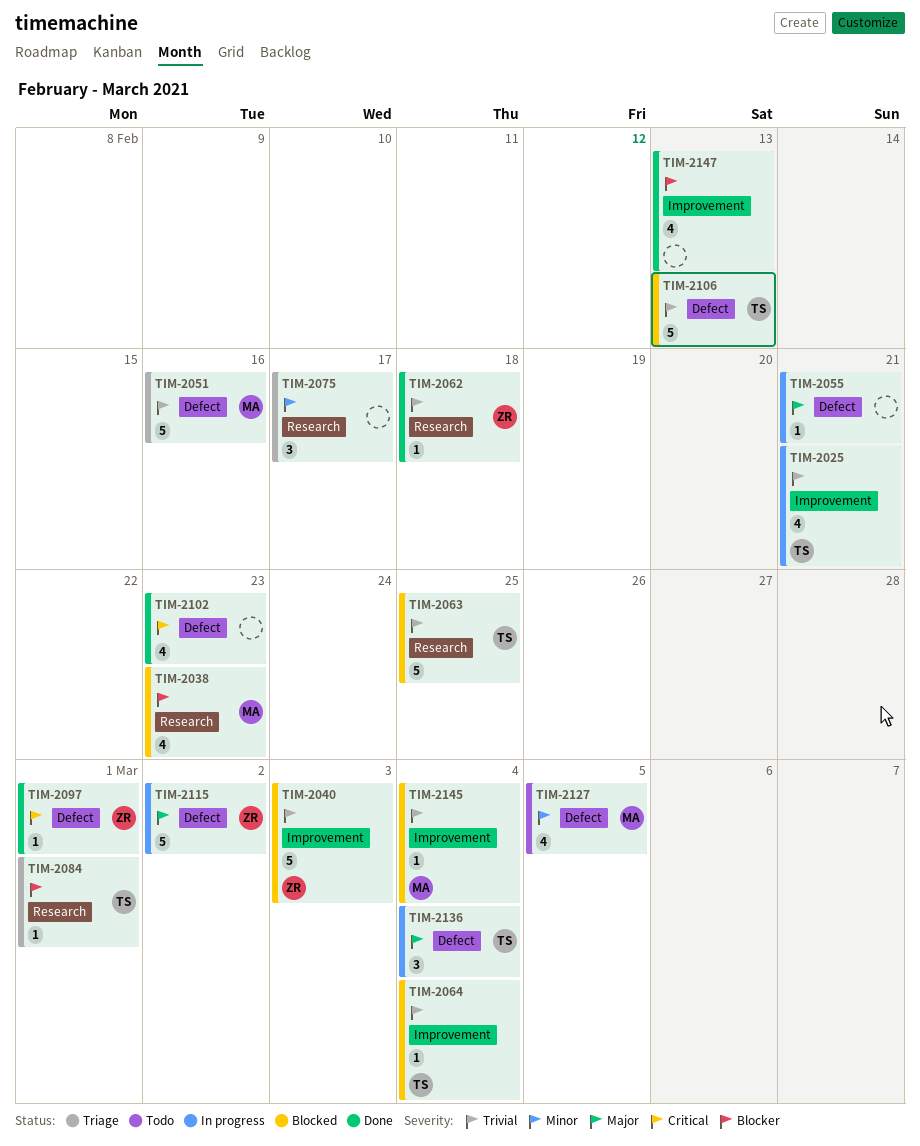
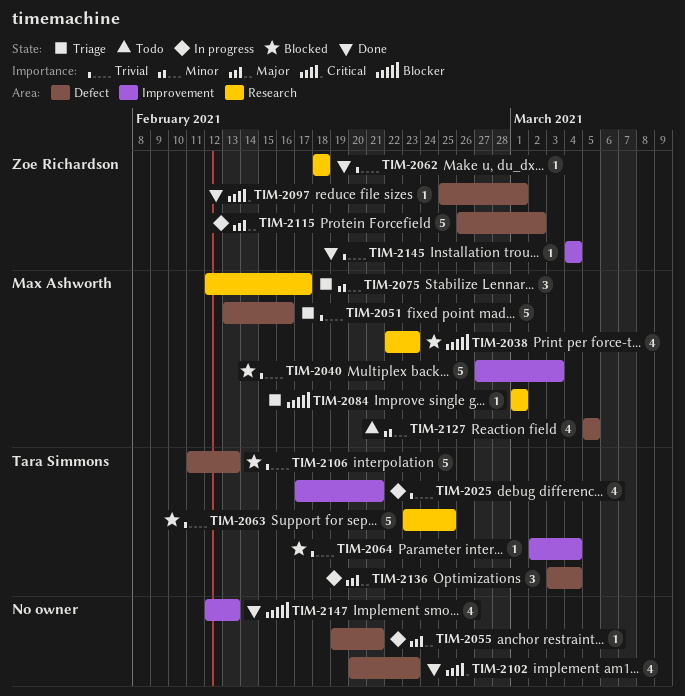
TIM-2040, owner: Zoe Richardson -> Max Ashworth
TIM-2075, owner: none -> Max Ashworth
TIM-2084, owner: Tara Simmons -> Max Ashworth
TIM-2145, status: Blocked -> Done
TIM-2145, owner: Max Ashworth -> Zoe Richardson

